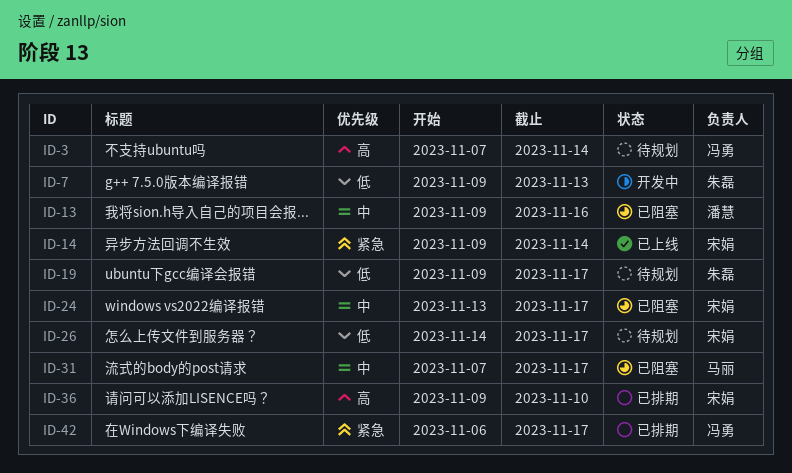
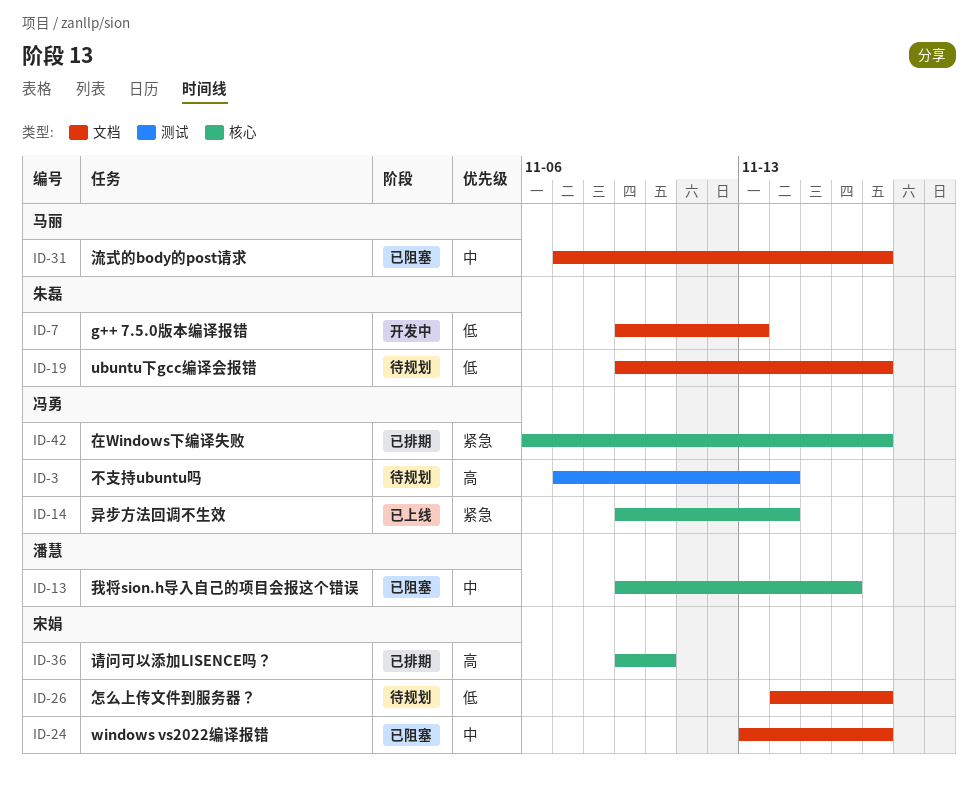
ID-14, owner: 宋娟 -> 冯勇

